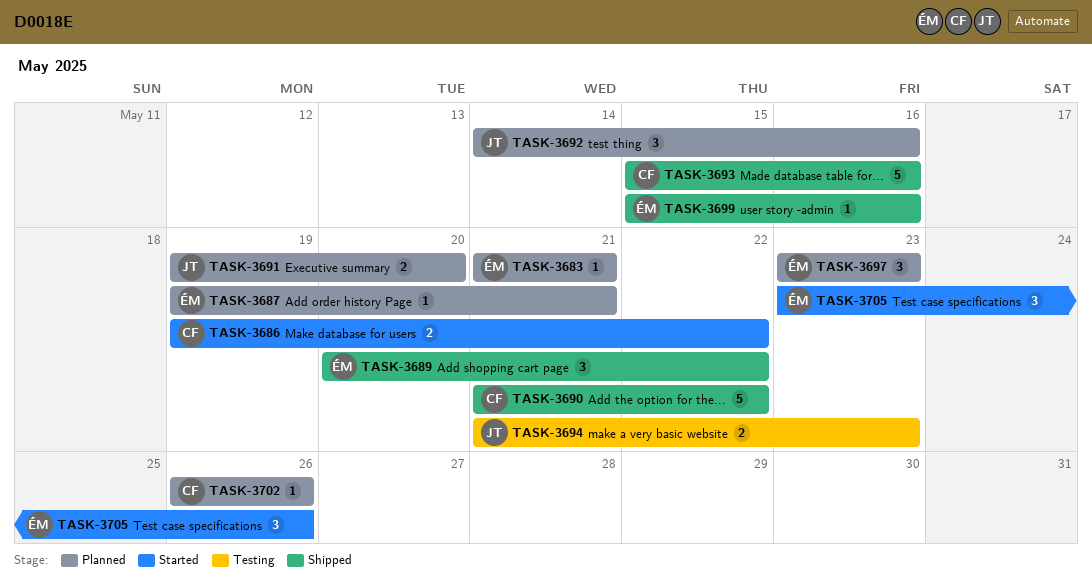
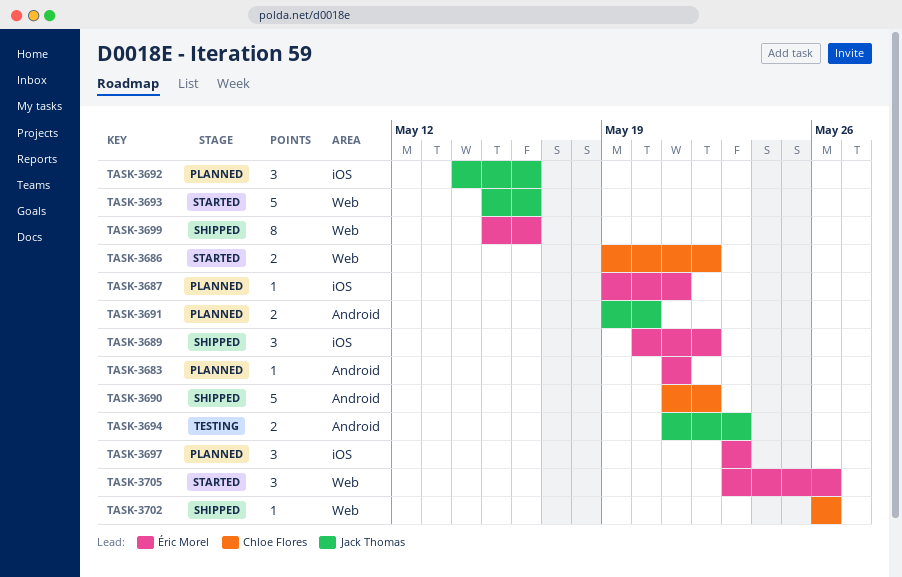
TASK-3693, status: Shipped -> Started
TASK-3693, owner: Chloe Flores -> Jack Thomas
TASK-3699, estimate: 1 -> 8
TASK-3702, status: Planned -> Shipped

